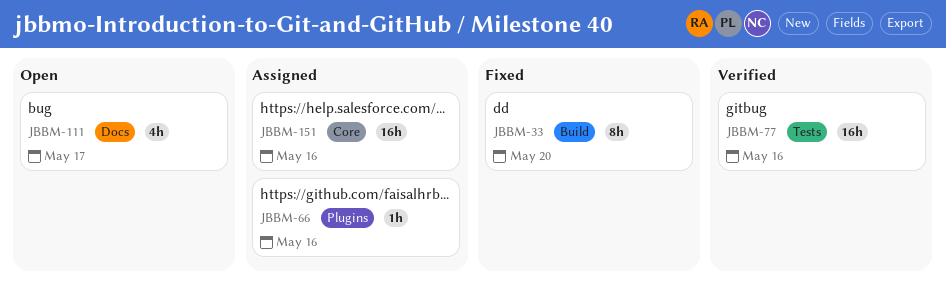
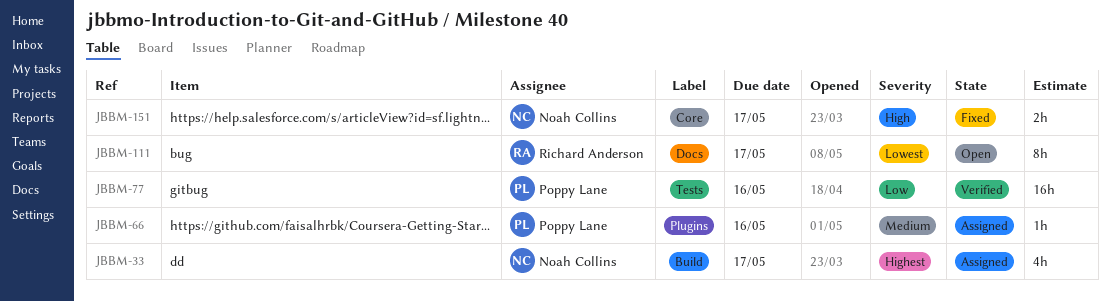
JBBM-33, status: Fixed -> Assigned
JBBM-33, estimate: 8h -> 4h
JBBM-33, due: May 20 -> May 17
JBBM-111, estimate: 4h -> 8h
JBBM-151, status: Assigned -> Fixed
JBBM-151, estimate: 16h -> 2h
JBBM-151, due: May 16 -> May 17

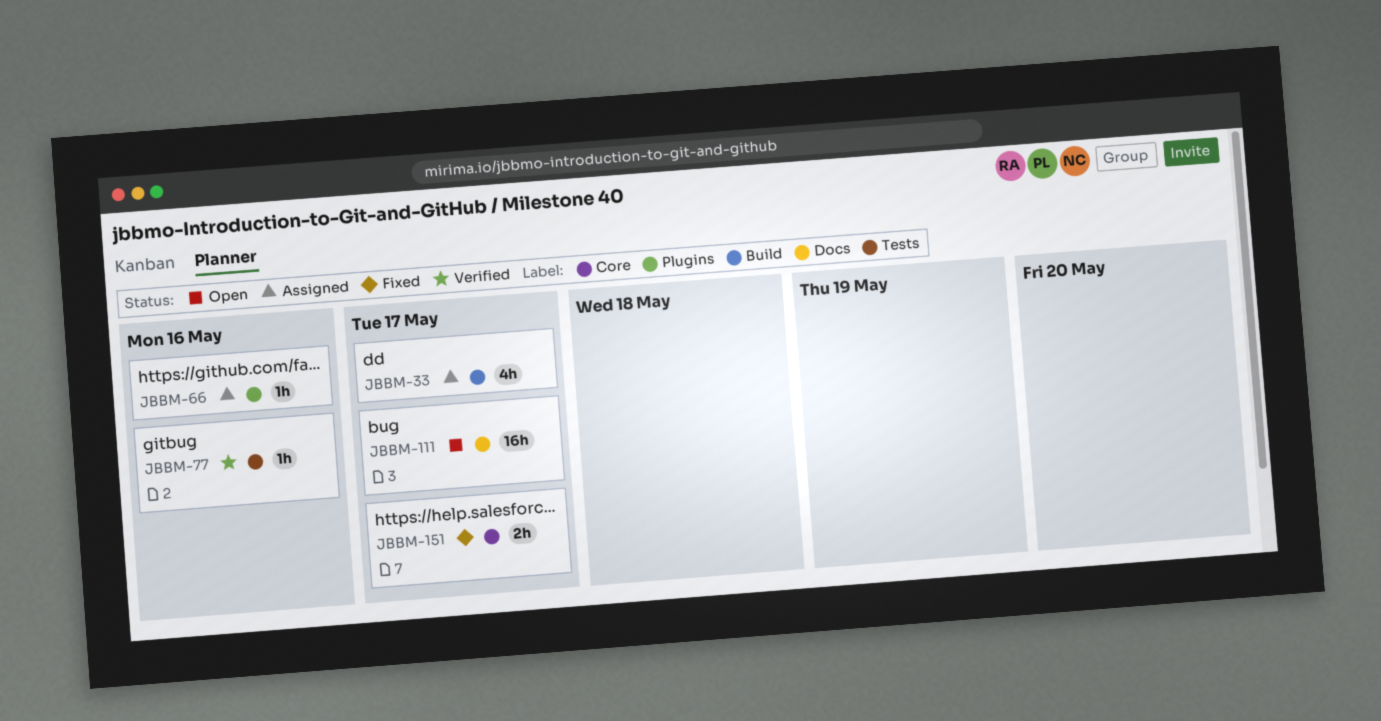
JBBM-77, estimate: 16h -> 1h
JBBM-111, estimate: 8h -> 16h

